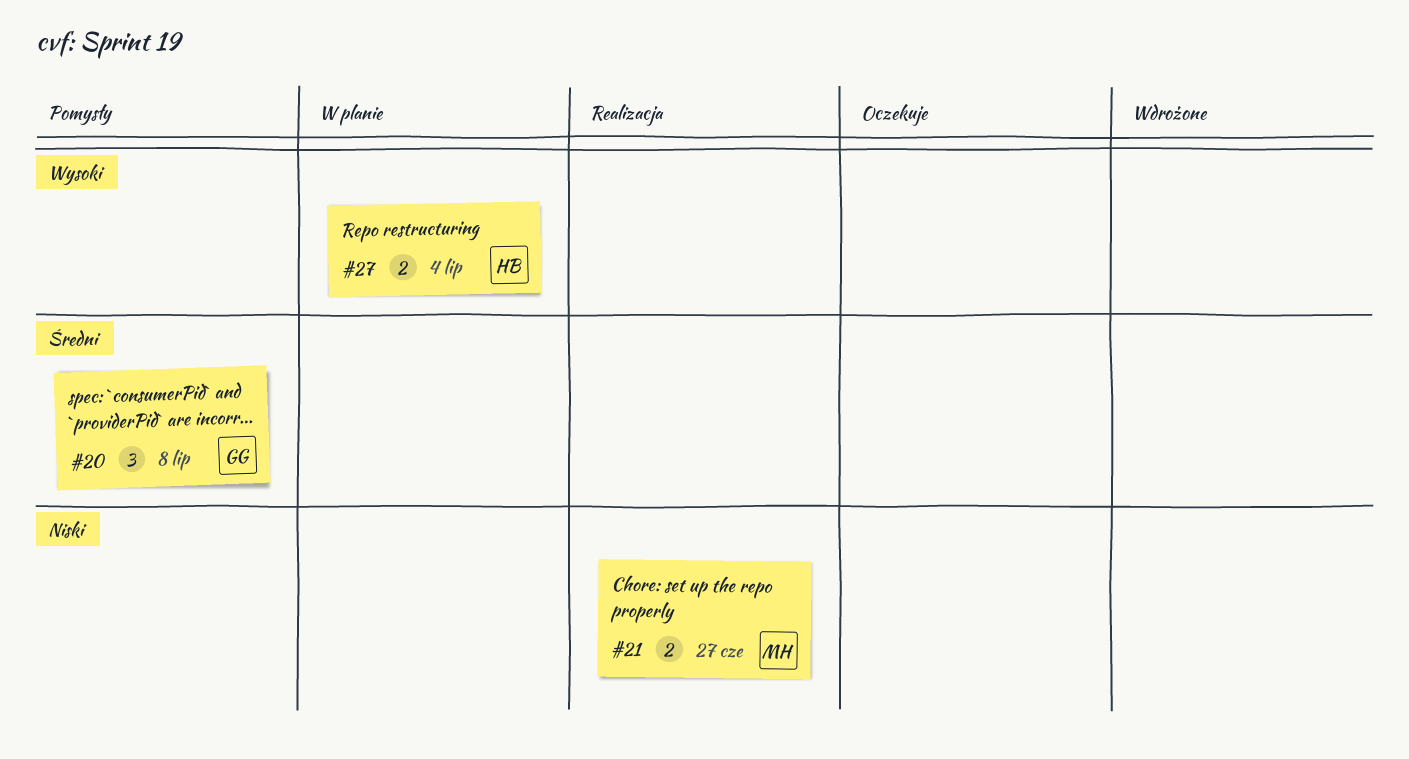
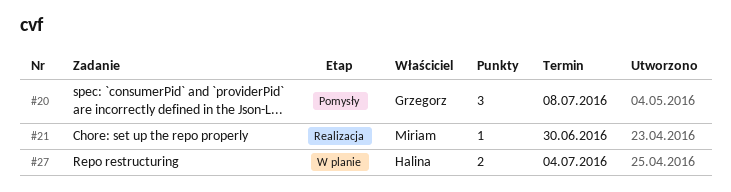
#21, estimate: 2 -> 1
#21, due: Jun 27 -> Jun 30

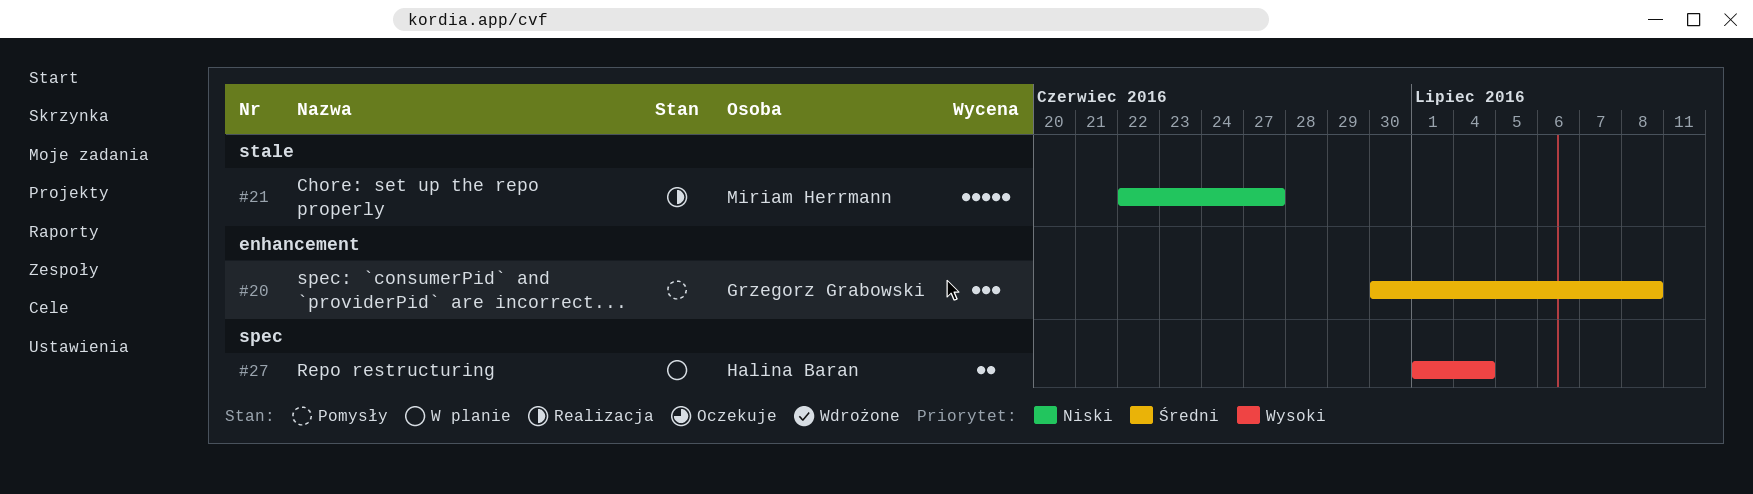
#21, estimate: 1 -> 5
#21, due: Jun 30 -> Jun 27

